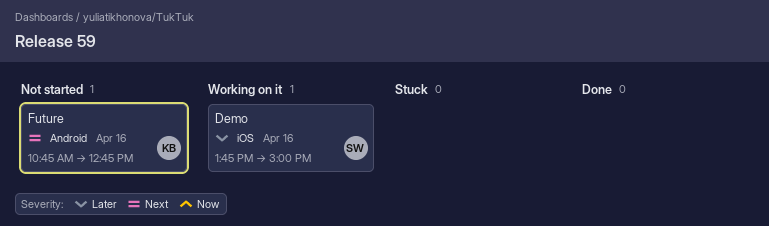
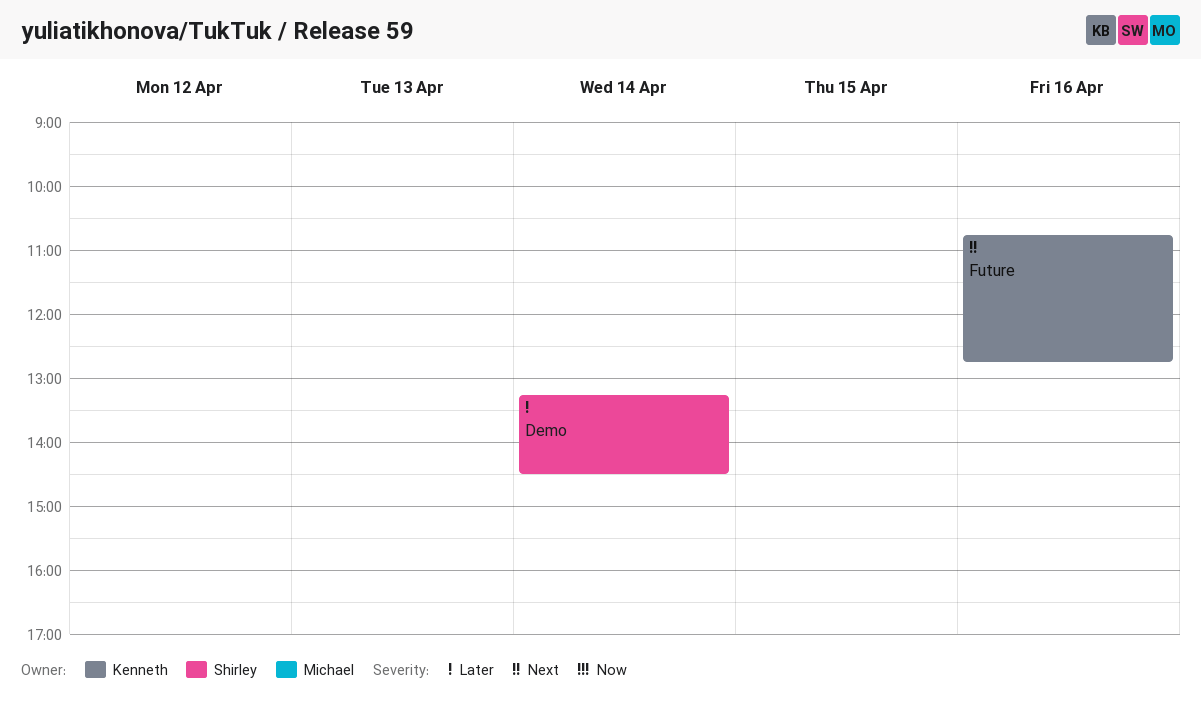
Demo, day: Apr 16 -> Apr 14
Demo, begins: 13:45 -> 13:15
Demo, ends: 15:00 -> 14:30

